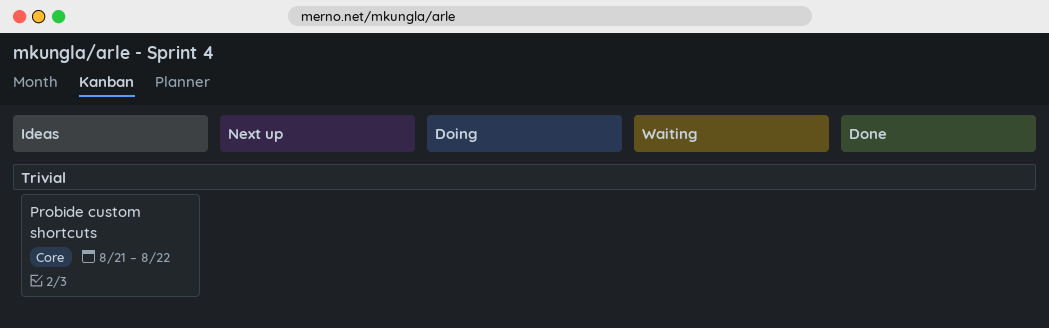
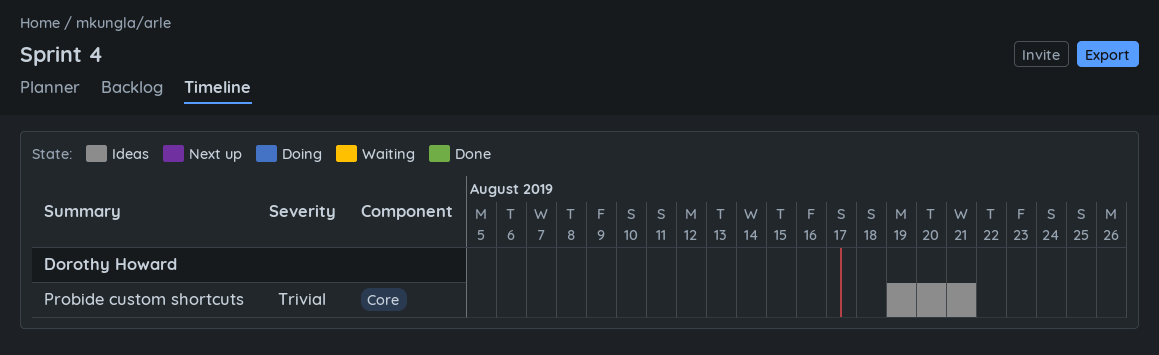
Probide custom shortcuts, start: Aug 21 -> Aug 19
Probide custom shortcuts, due: Aug 22 -> Aug 21

